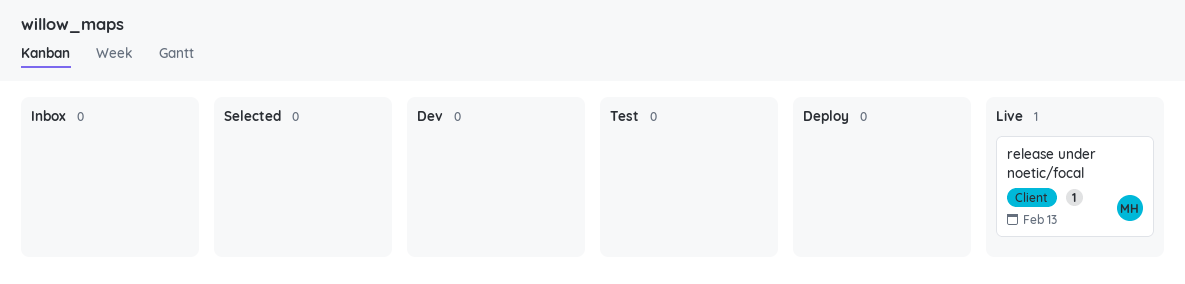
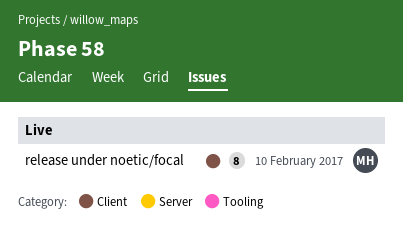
release under noetic/focal, estimate: 1 -> 8
release under noetic/focal, due: Feb 13 -> Feb 10

